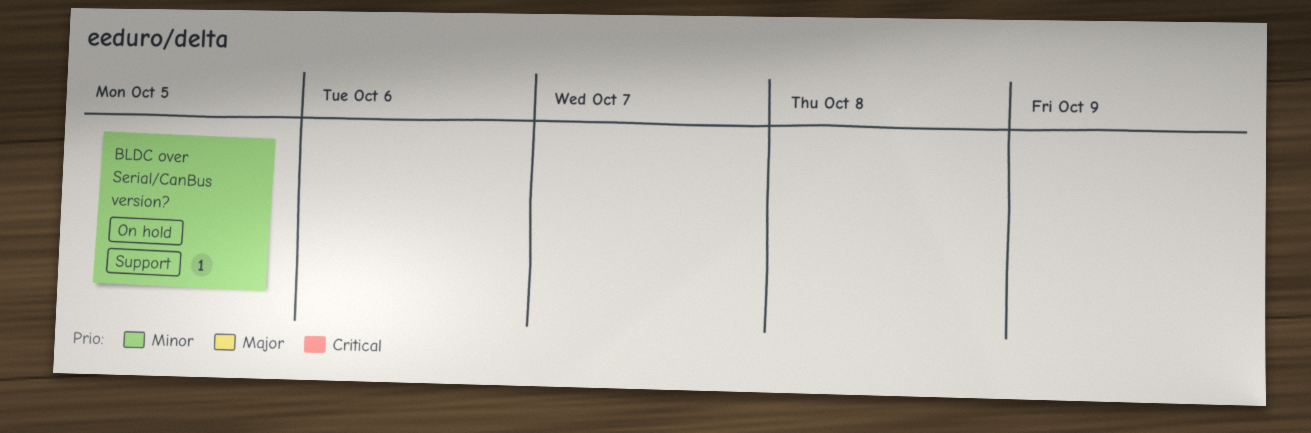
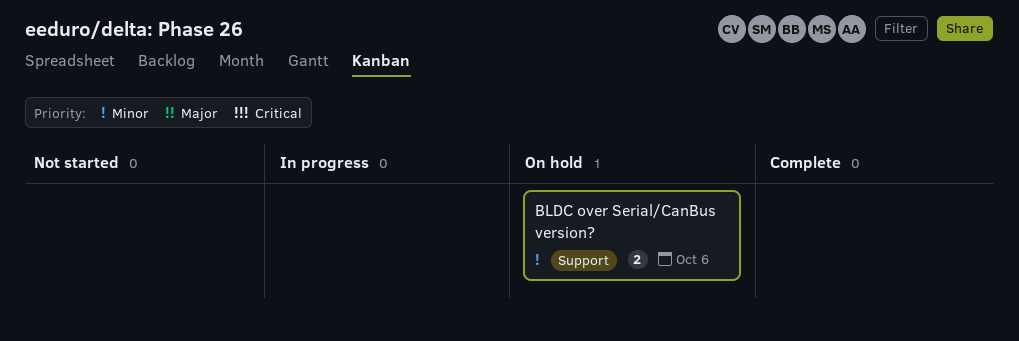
BLDC over Serial/CanBus version?, estimate: 1 -> 2
BLDC over Serial/CanBus version?, due: Oct 5 -> Oct 6

